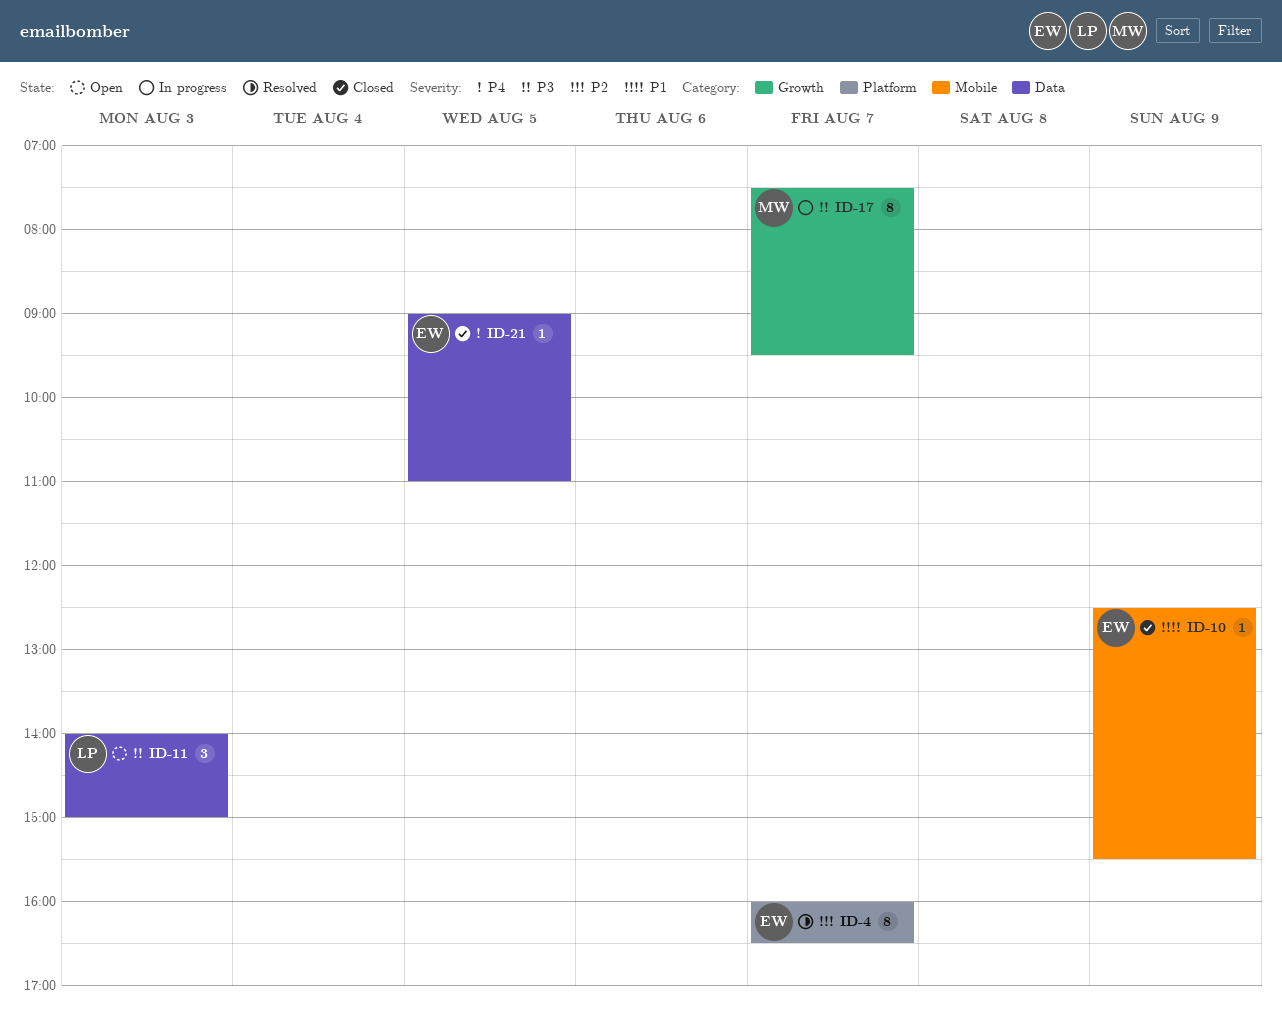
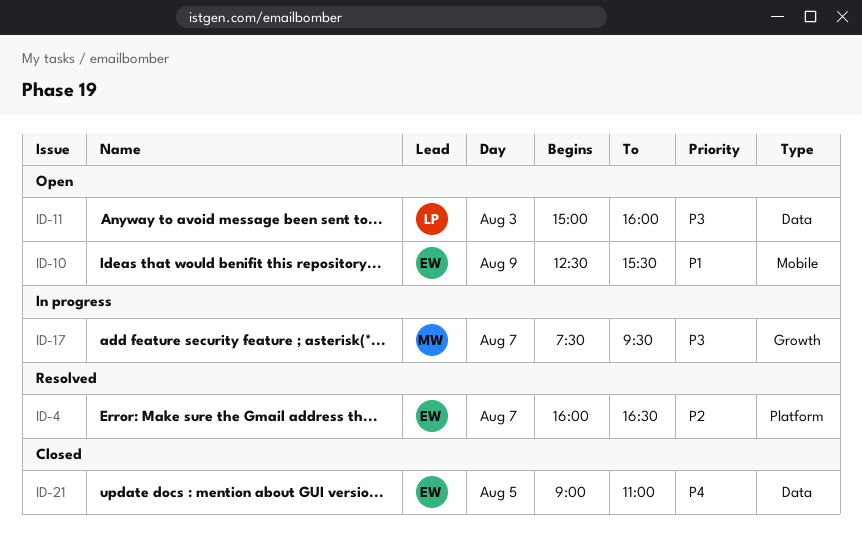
ID-10, status: Closed -> Open
ID-11, begins: 14:00 -> 15:00
ID-11, ends: 15:00 -> 16:00

